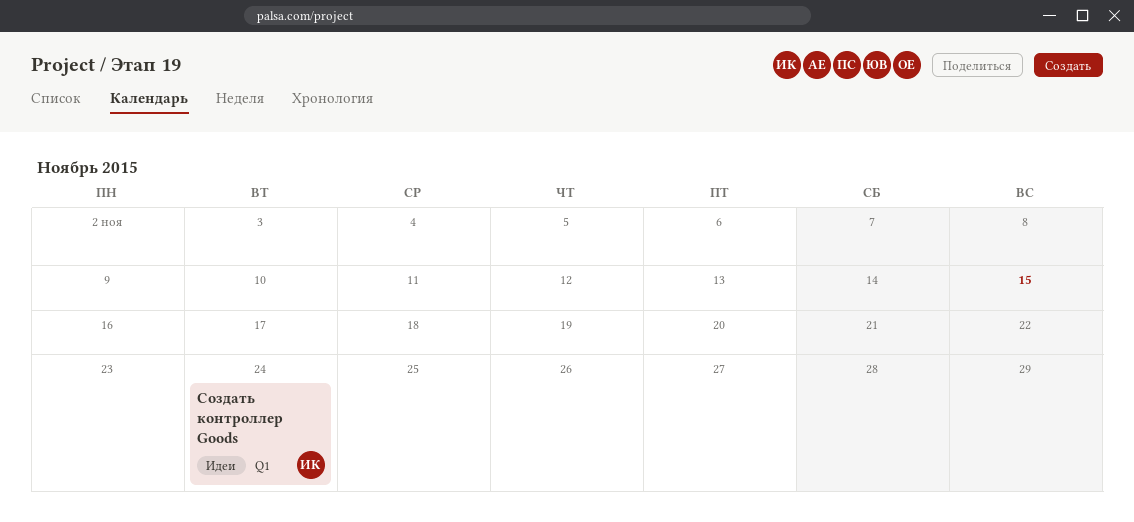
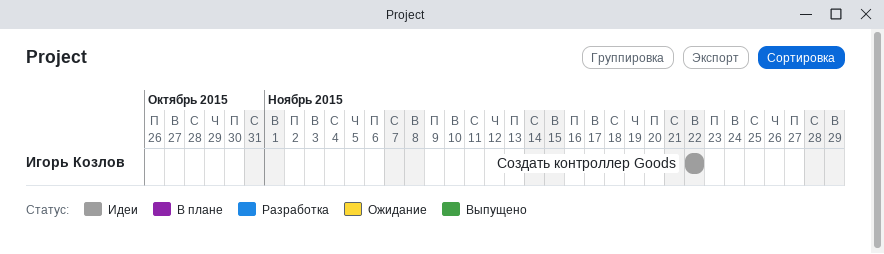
Создать контроллер Goods, due: Nov 24 -> Nov 22

